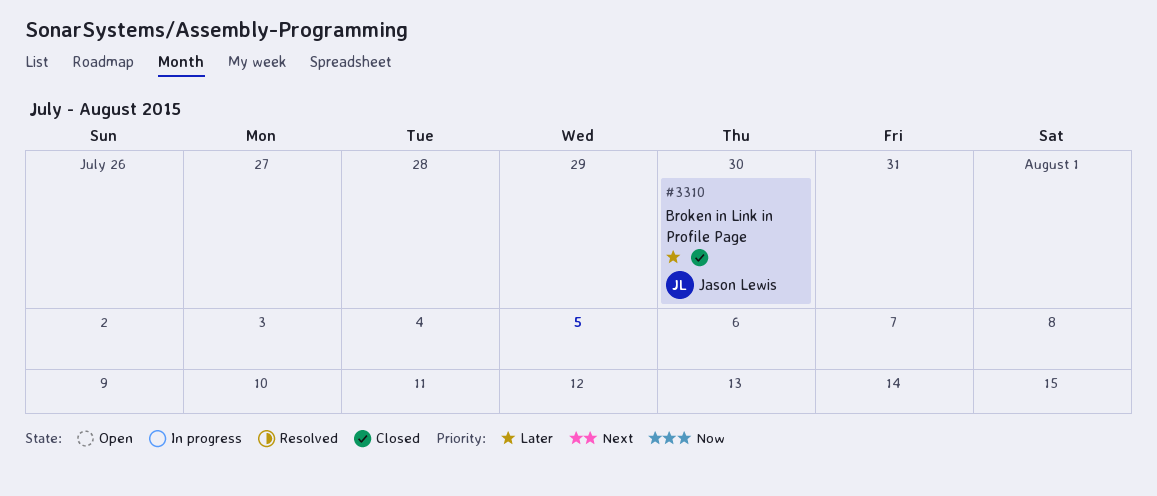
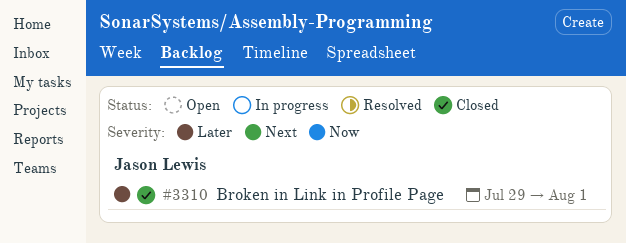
#3310, due: Jul 30 -> Aug 1

